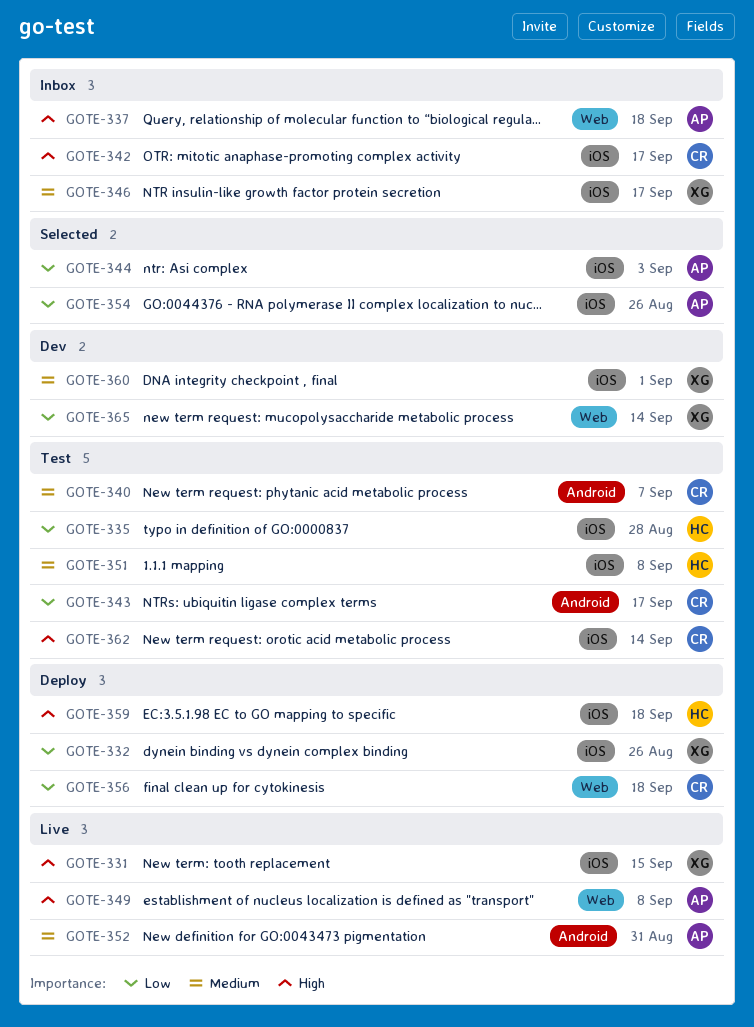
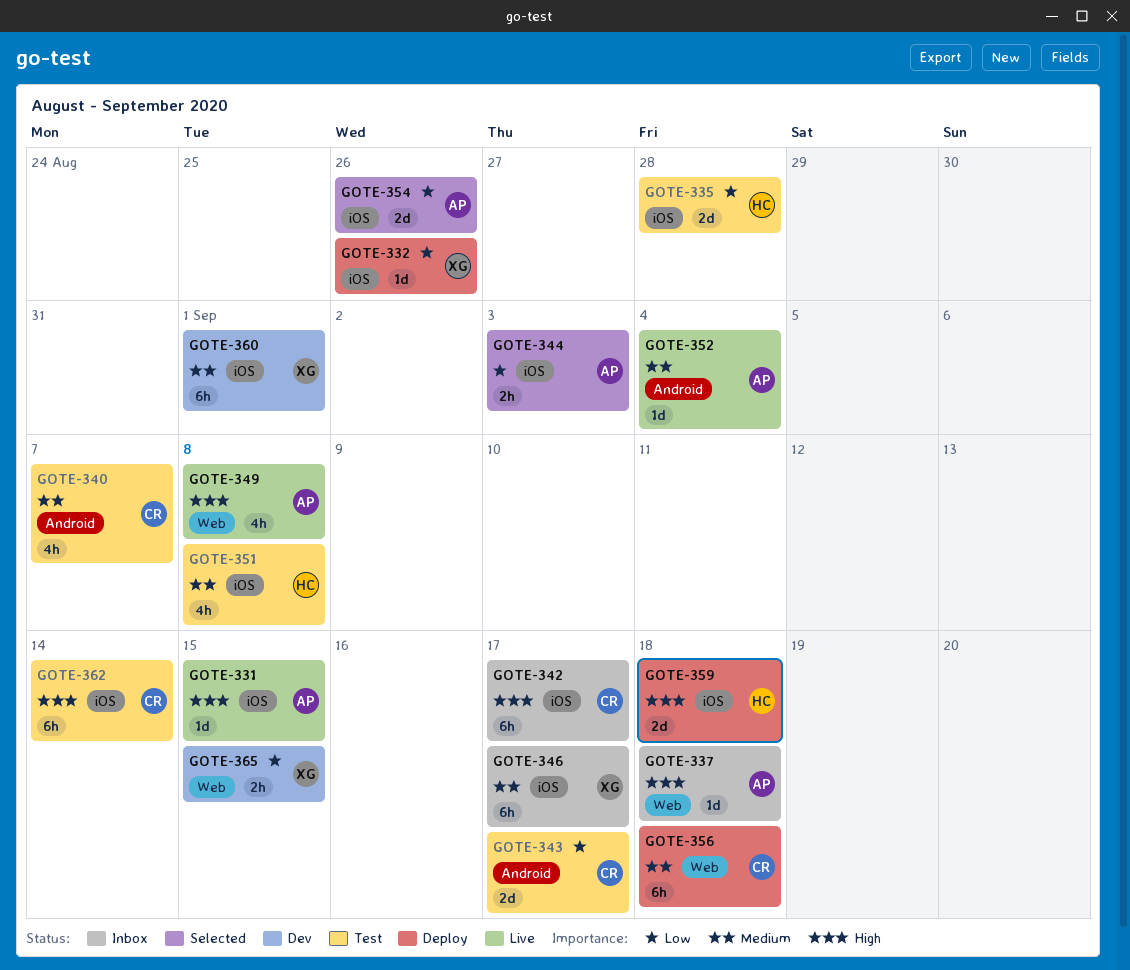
GOTE-331, owner: XG -> AP
GOTE-352, due: Aug 31 -> Sep 4
GOTE-356, priority: Low -> Medium
GOTE-365, due: Sep 14 -> Sep 15

